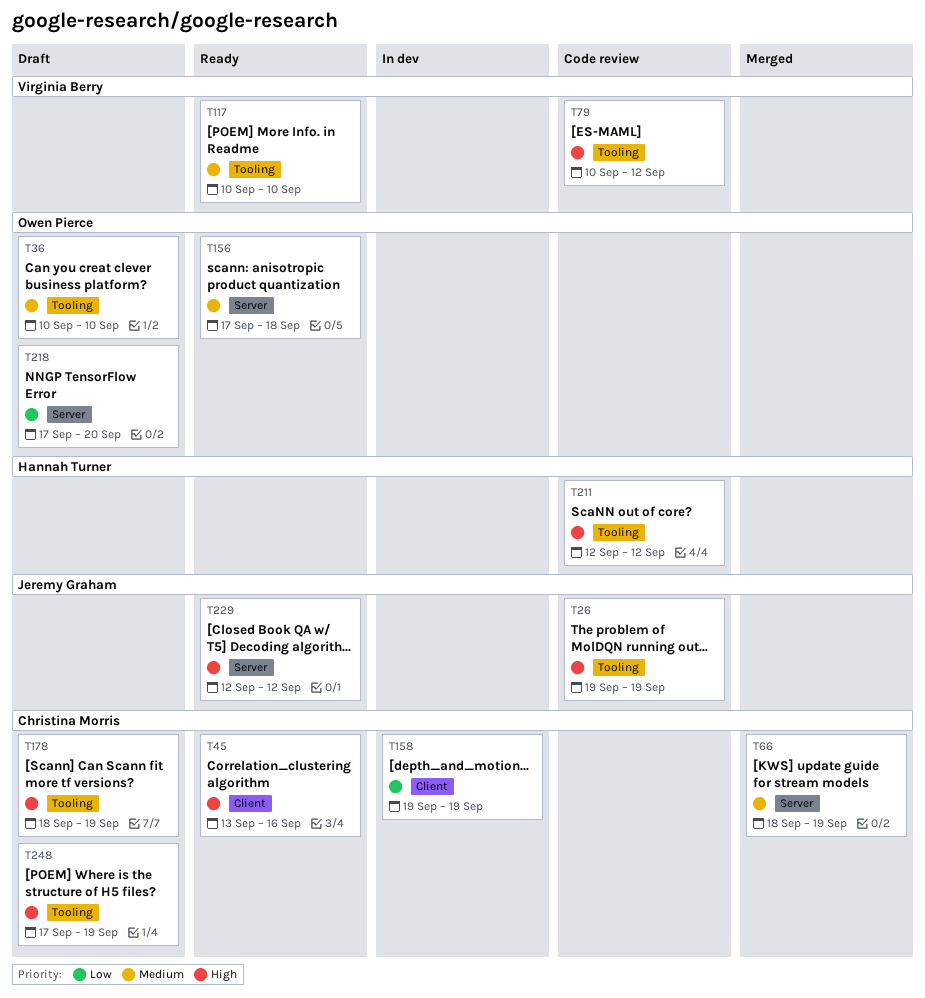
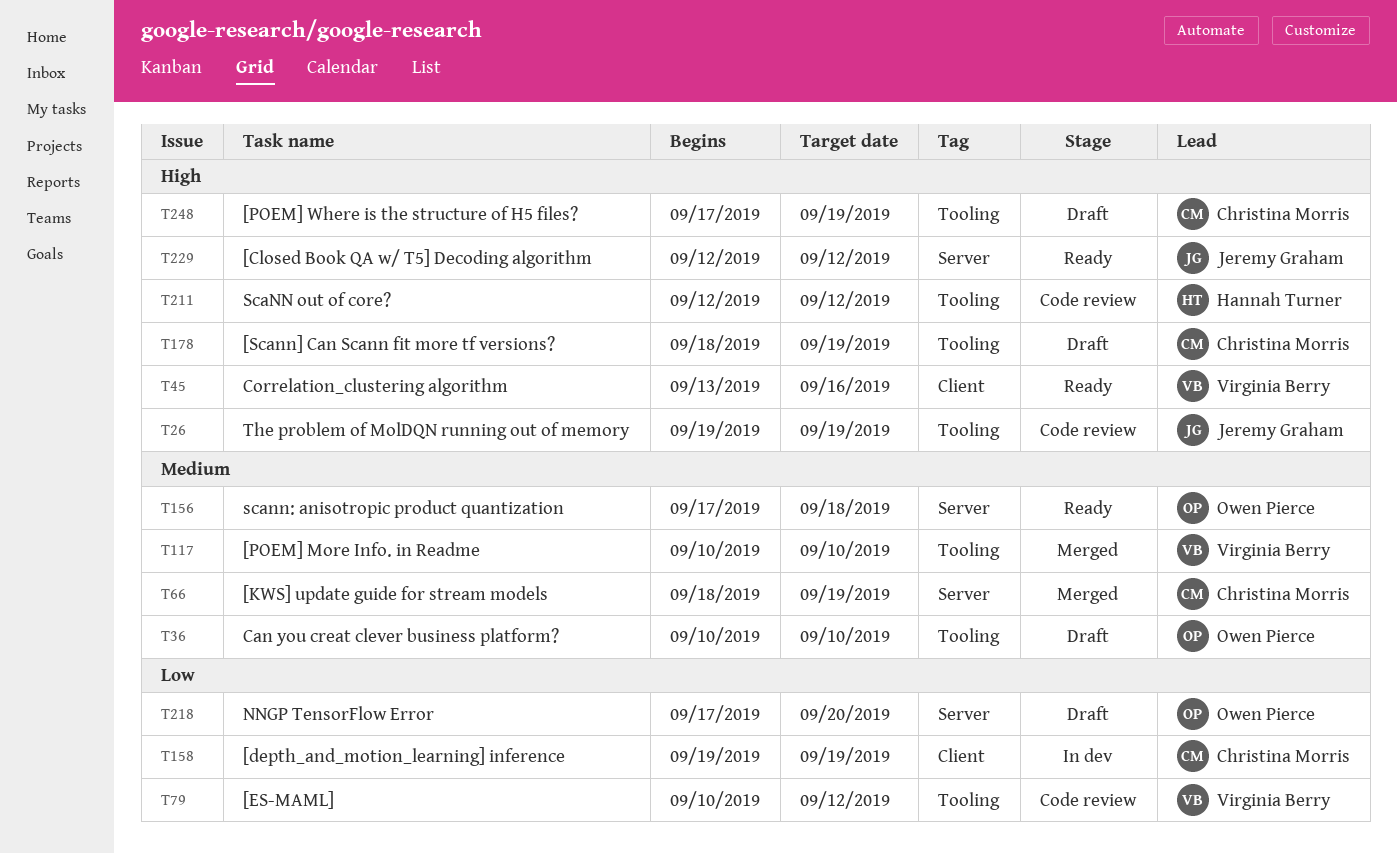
T45, owner: Christina Morris -> Virginia Berry
T79, priority: High -> Low
T117, status: Ready -> Merged

